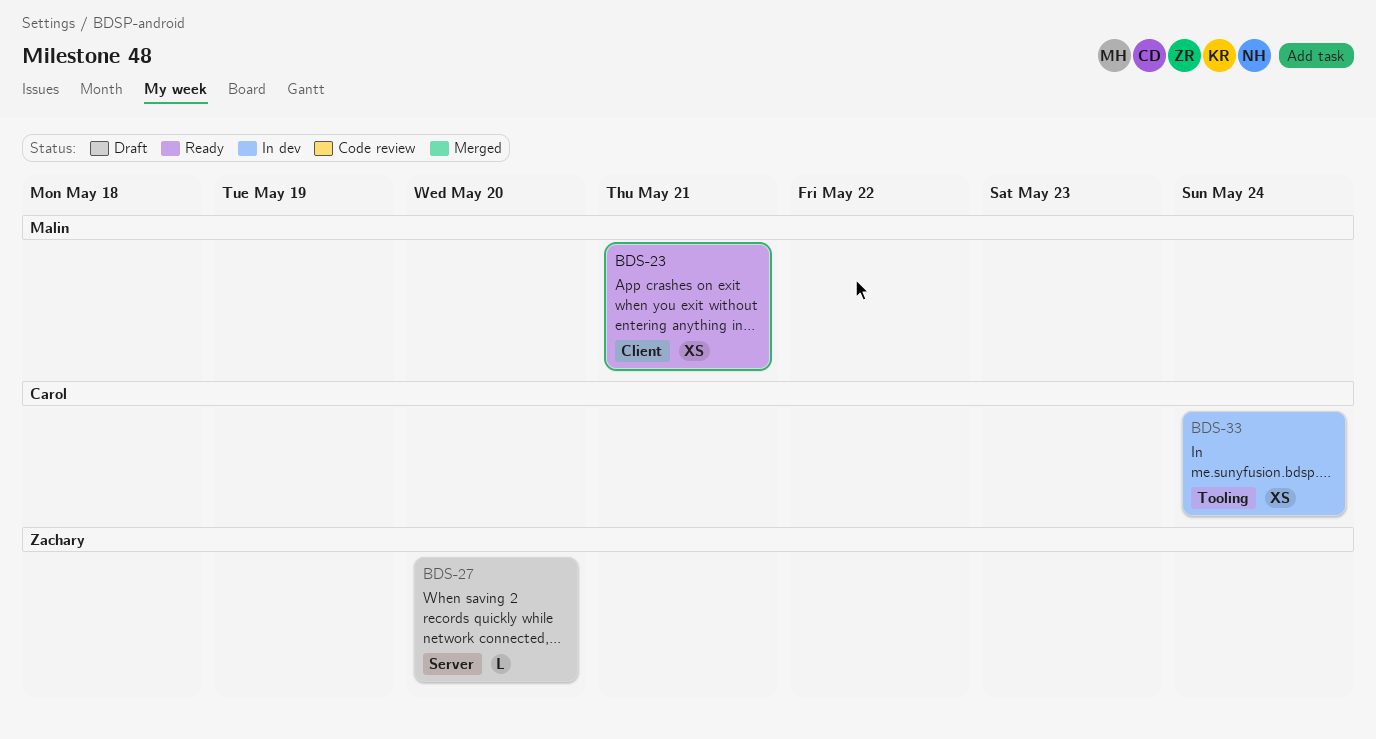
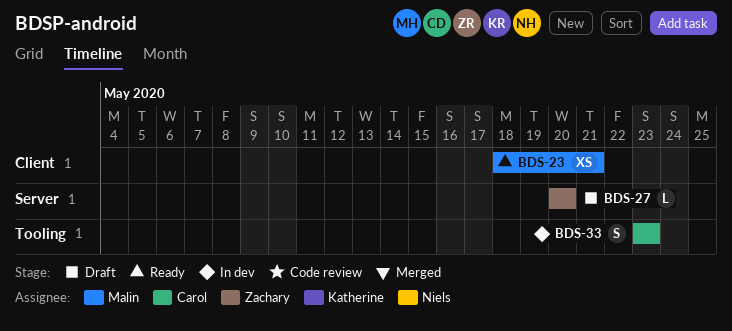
BDS-33, estimate: XS -> S
BDS-33, due: May 24 -> May 23

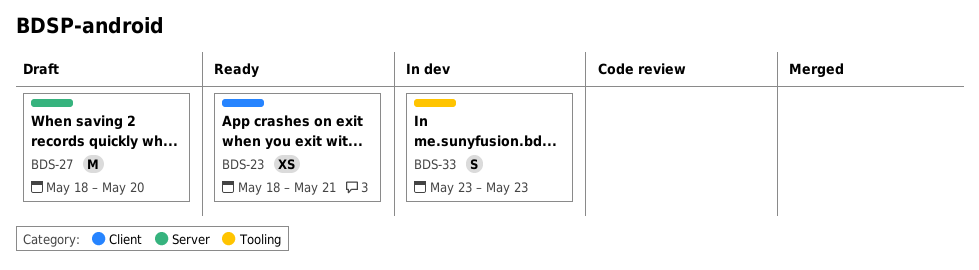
BDS-27, estimate: L -> M
BDS-27, start: May 20 -> May 18

